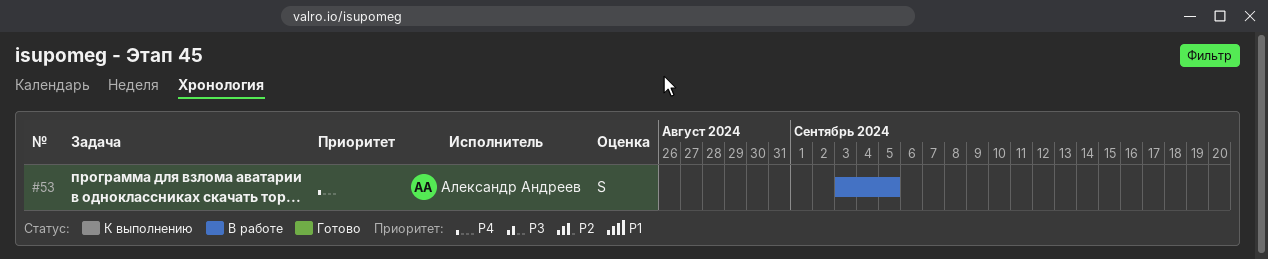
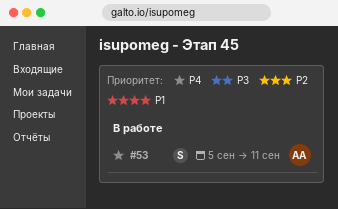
#53, start: Sep 3 -> Sep 5
#53, due: Sep 5 -> Sep 11

